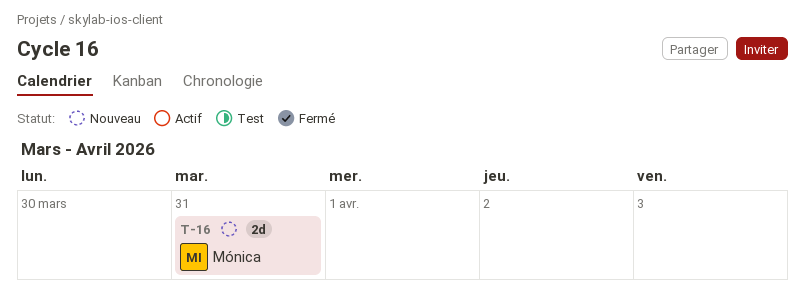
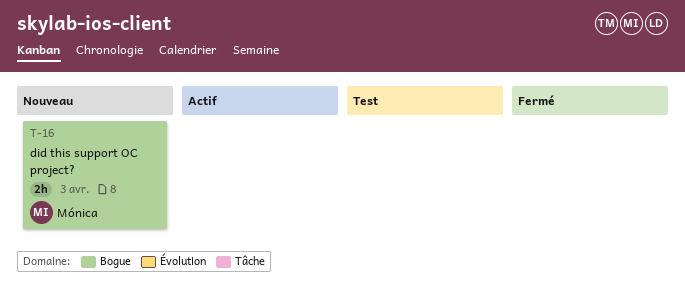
T-16, estimate: 2d -> 2h
T-16, due: Mar 31 -> Apr 3

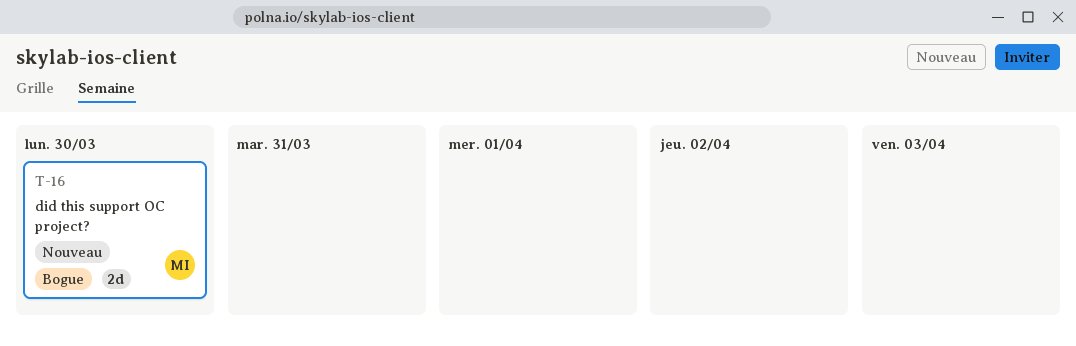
T-16, estimate: 2h -> 2d
T-16, due: Apr 3 -> Mar 30

